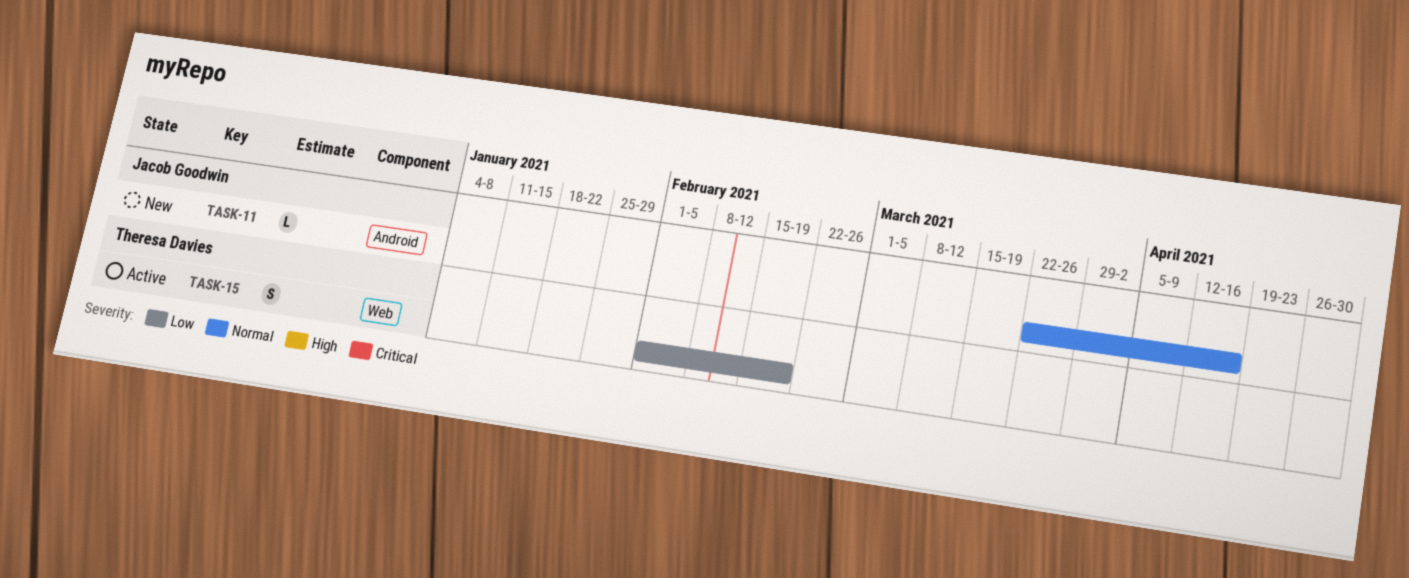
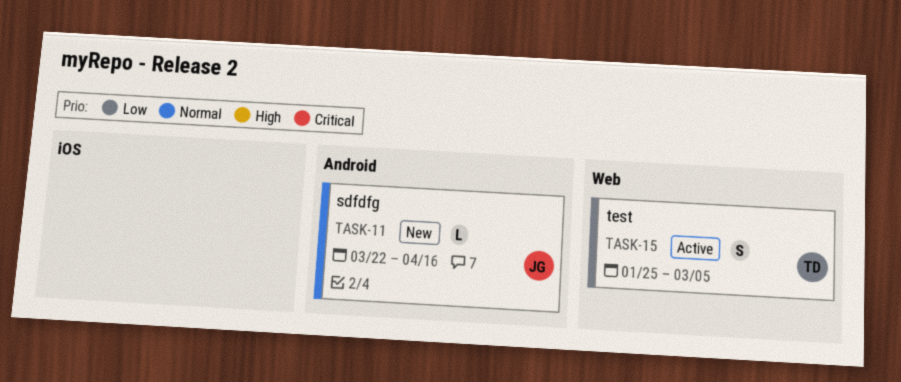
TASK-15, start: Feb 1 -> Jan 25
TASK-15, due: Feb 19 -> Mar 5

